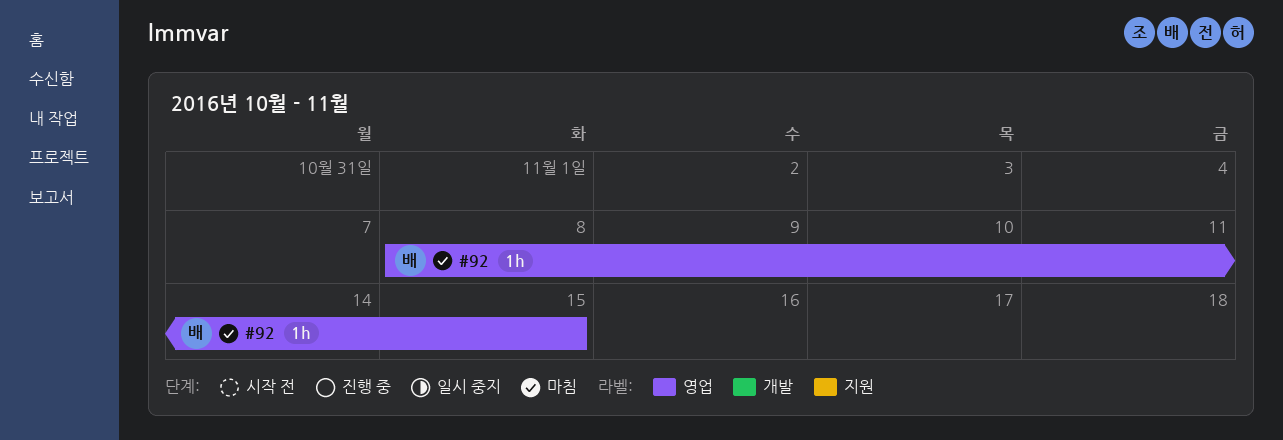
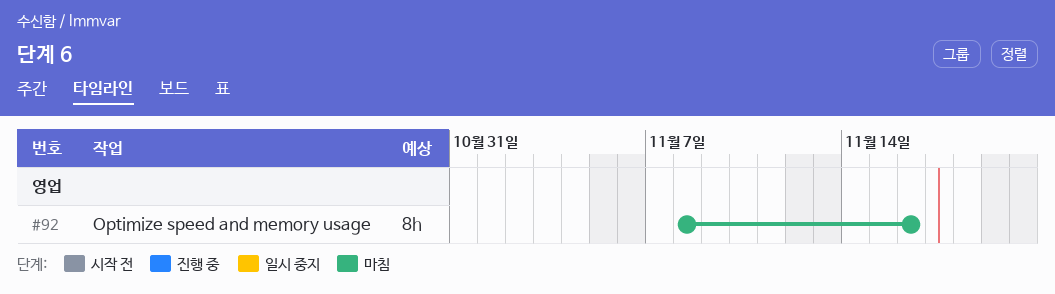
#92, estimate: 1h -> 8h
#92, due: Nov 15 -> Nov 16

